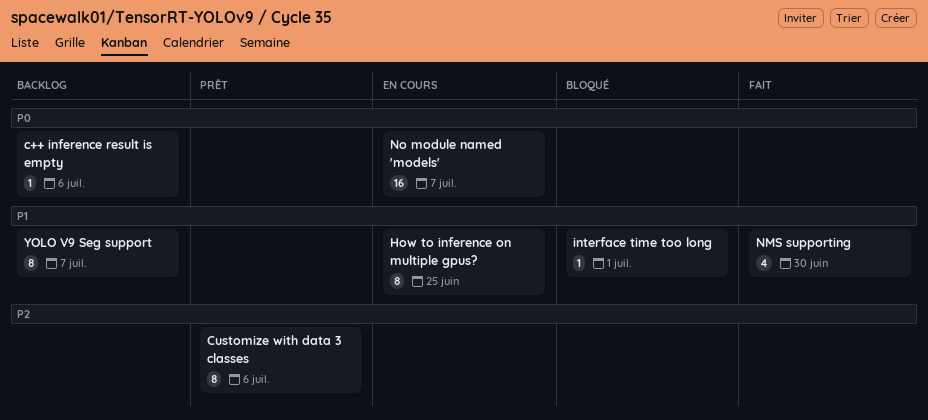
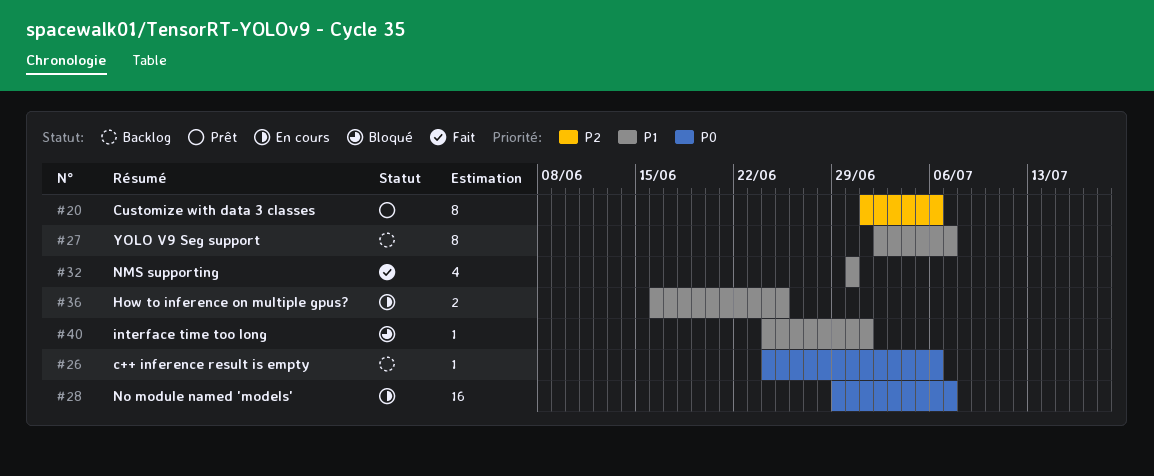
How to inference on multiple gpus?, estimate: 8 -> 2

